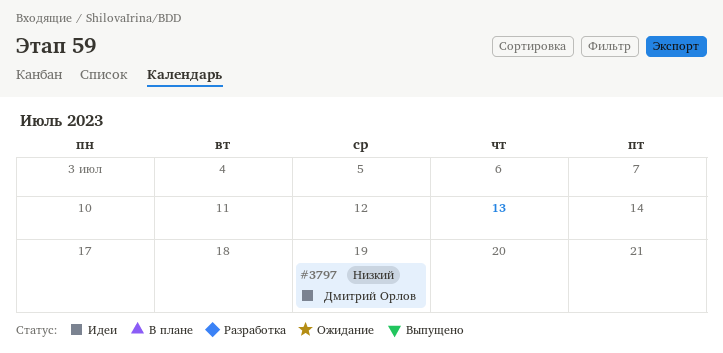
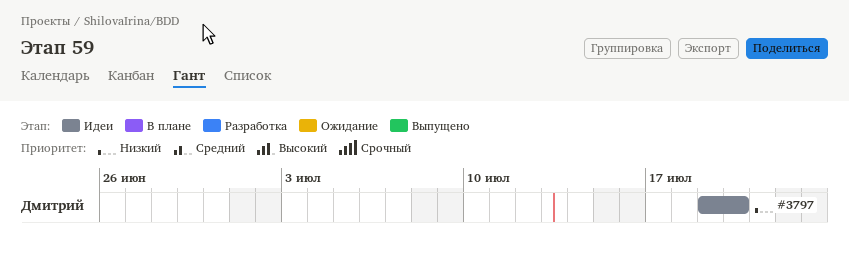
#3797, due: Jul 19 -> Jul 20

